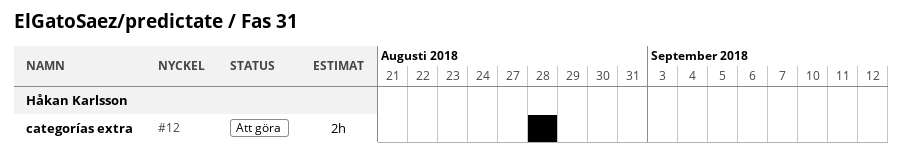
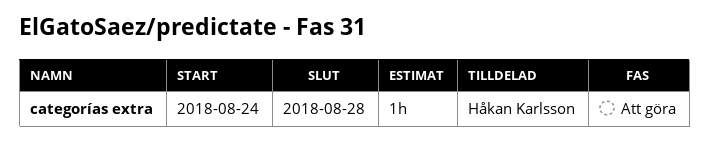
categorías extra, estimate: 2h -> 1h
categorías extra, start: Aug 28 -> Aug 24

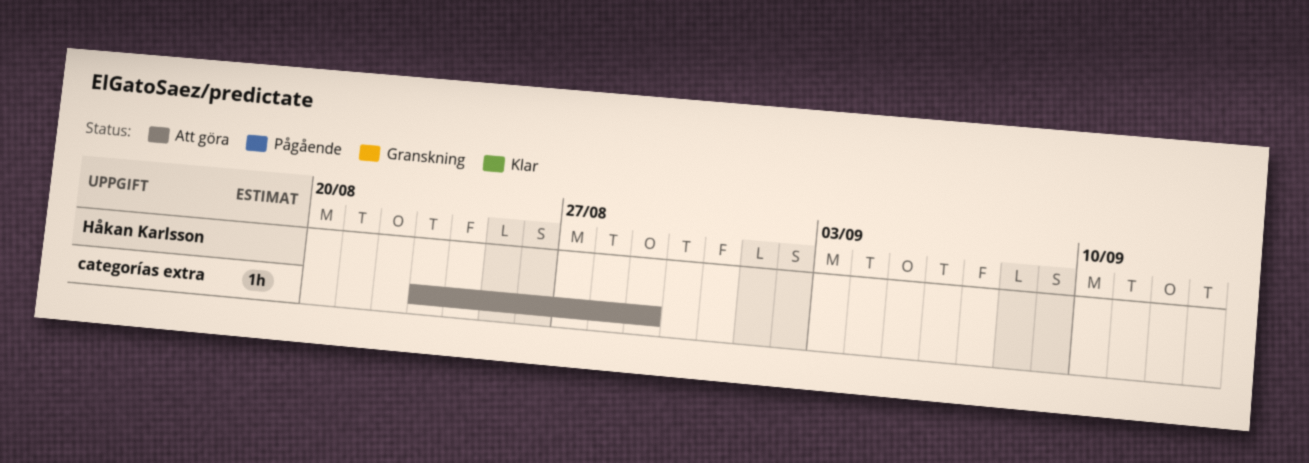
categorías extra, start: Aug 24 -> Aug 23
categorías extra, due: Aug 28 -> Aug 29

